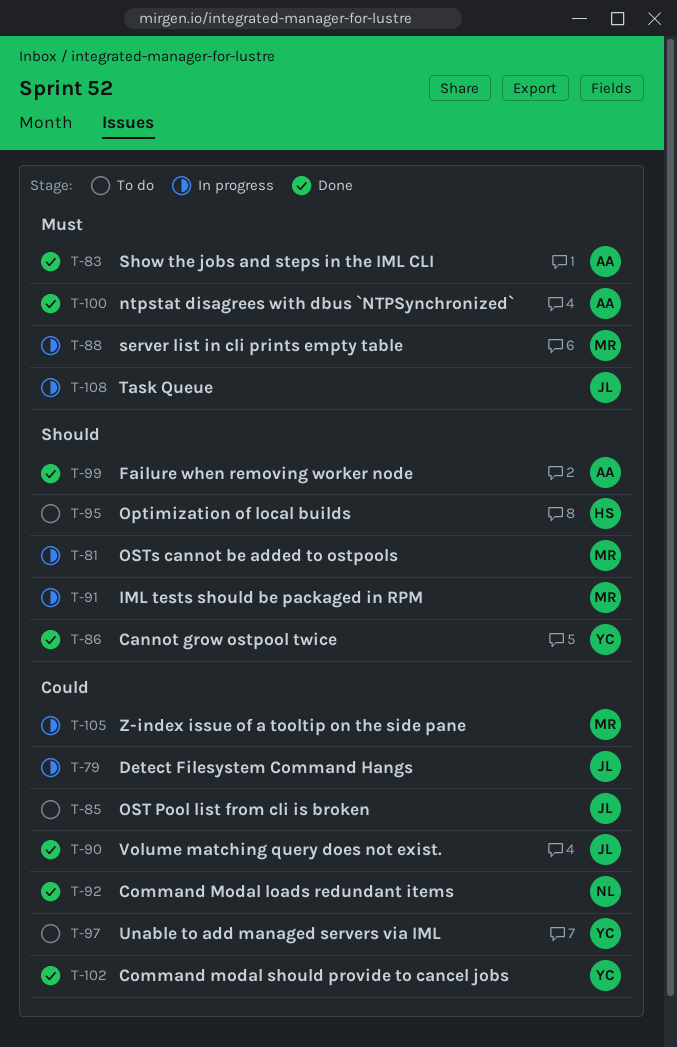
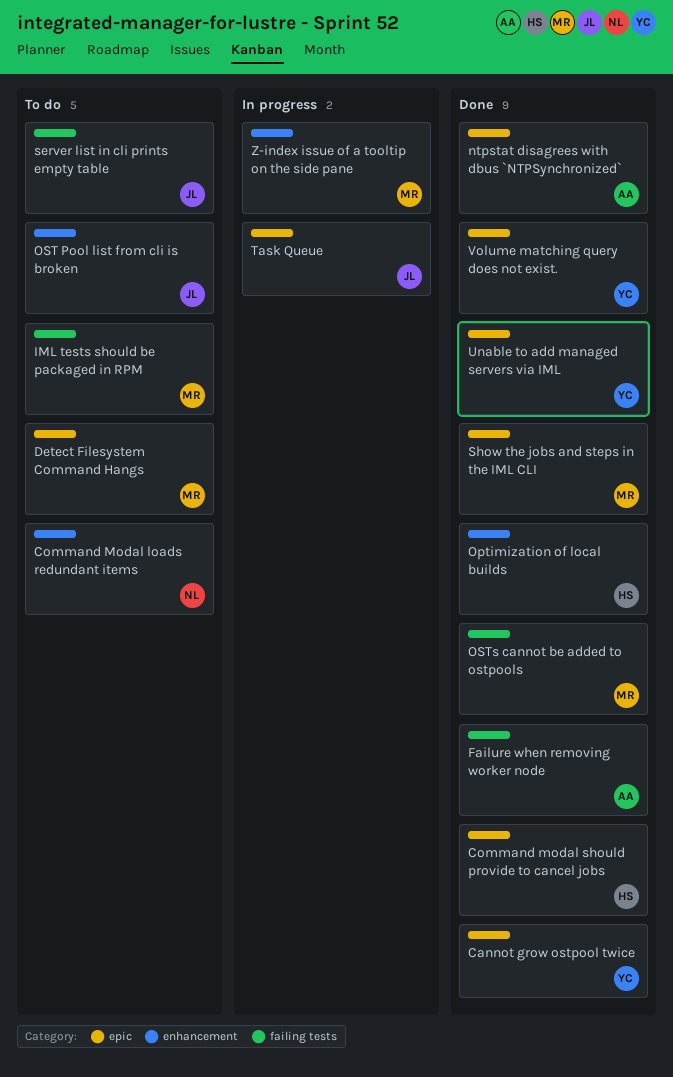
Command Modal loads redundant items, status: Done -> To do
Command modal should provide to cancel jobs, owner: YC -> HS
Detect Filesystem Command Hangs, status: In progress -> To do
Detect Filesystem Command Hangs, owner: JL -> MR
IML tests should be packaged in RPM, status: In progress -> To do
Optimization of local builds, status: To do -> Done
OSTs cannot be added to ostpools, status: In progress -> Done
server list in cli prints empty table, status: In progress -> To do
server list in cli prints empty table, owner: MR -> JL
Show the jobs and steps in the IML CLI, owner: AA -> MR
Unable to add managed servers via IML, status: To do -> Done
Volume matching query does not exist., owner: JL -> YC

